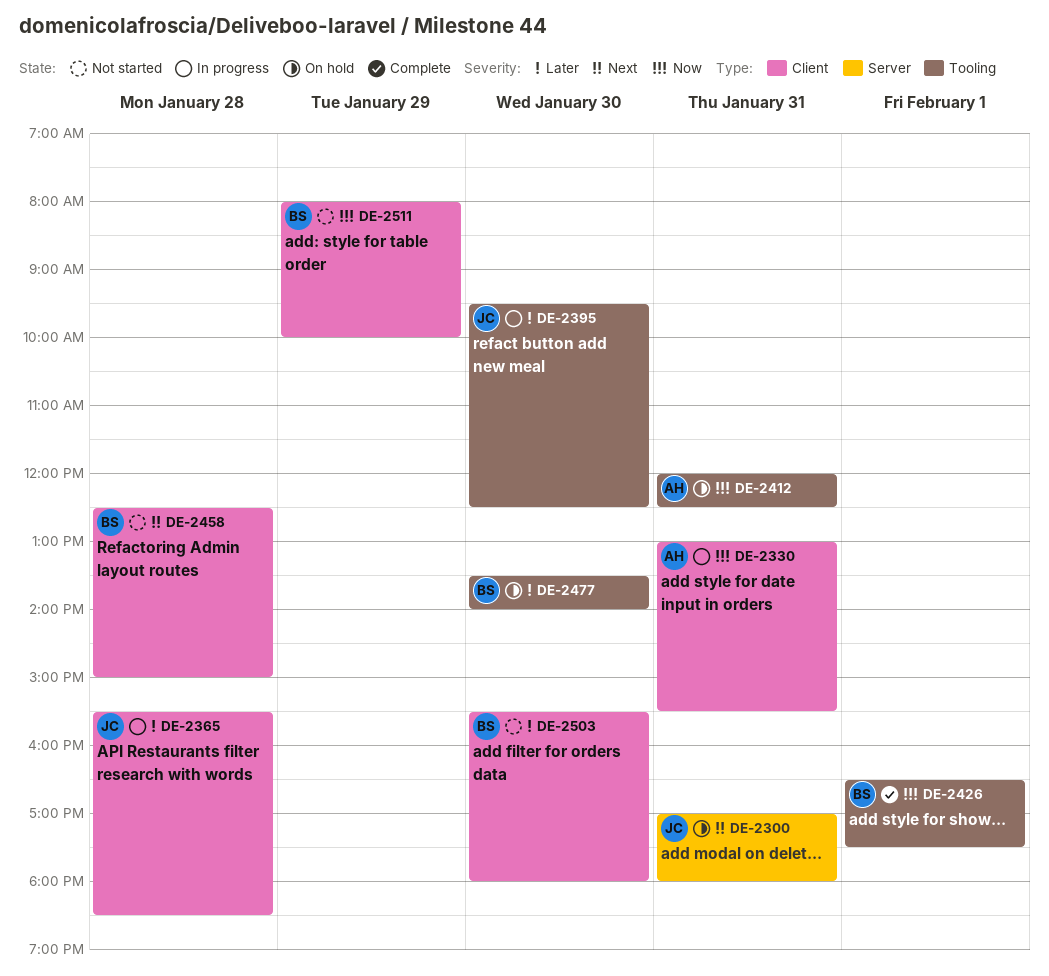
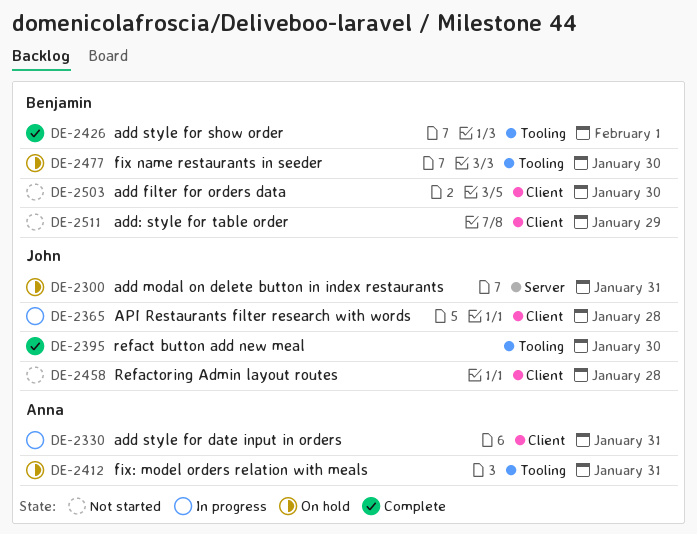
DE-2395, status: In progress -> Complete
DE-2458, owner: Benjamin -> John

